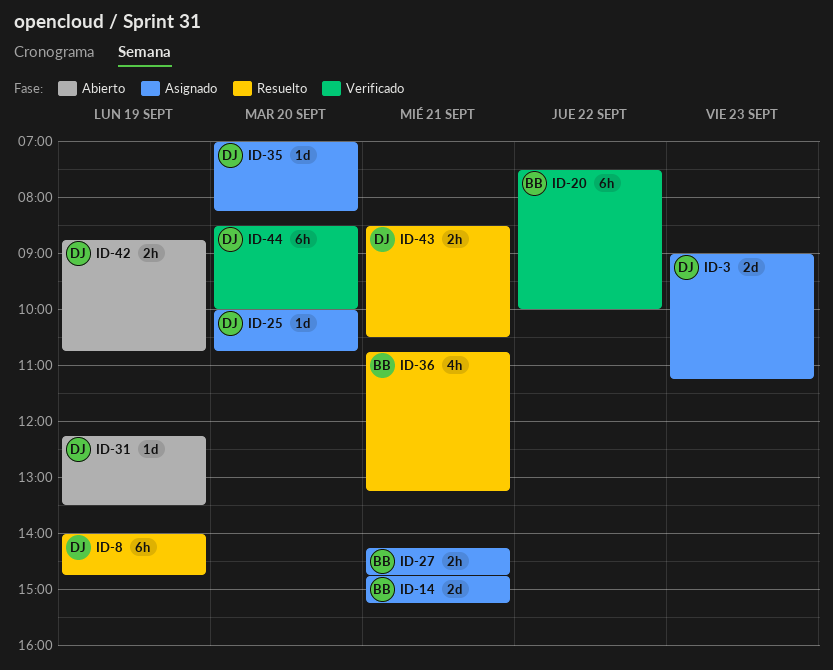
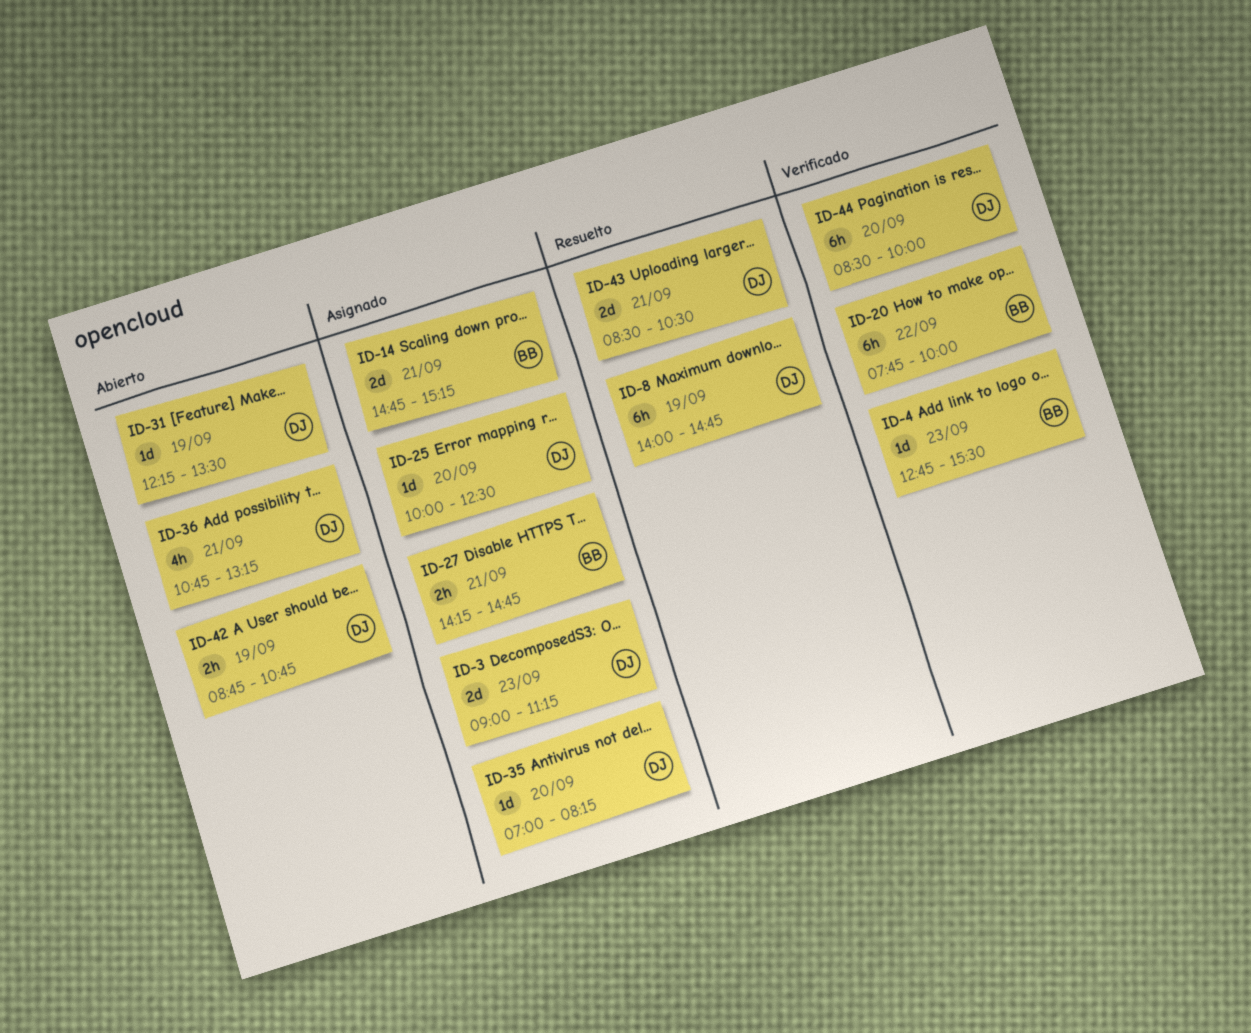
ID-4: none -> present
ID-20, begins: 07:30 -> 07:45
ID-25, ends: 10:45 -> 12:30
ID-36, status: Resuelto -> Abierto
ID-36, owner: BB -> DJ
ID-43, estimate: 2h -> 2d

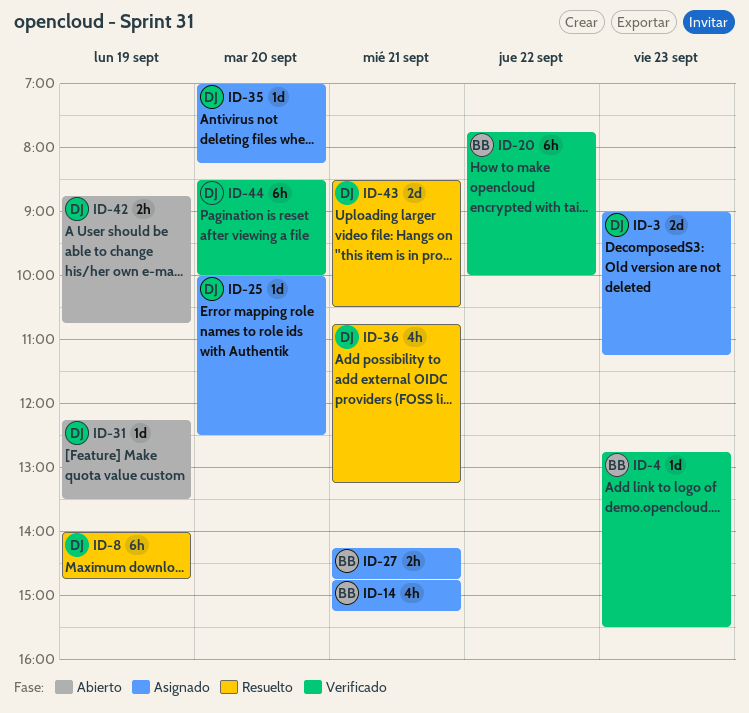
ID-14, estimate: 2d -> 4h
ID-36, status: Abierto -> Resuelto

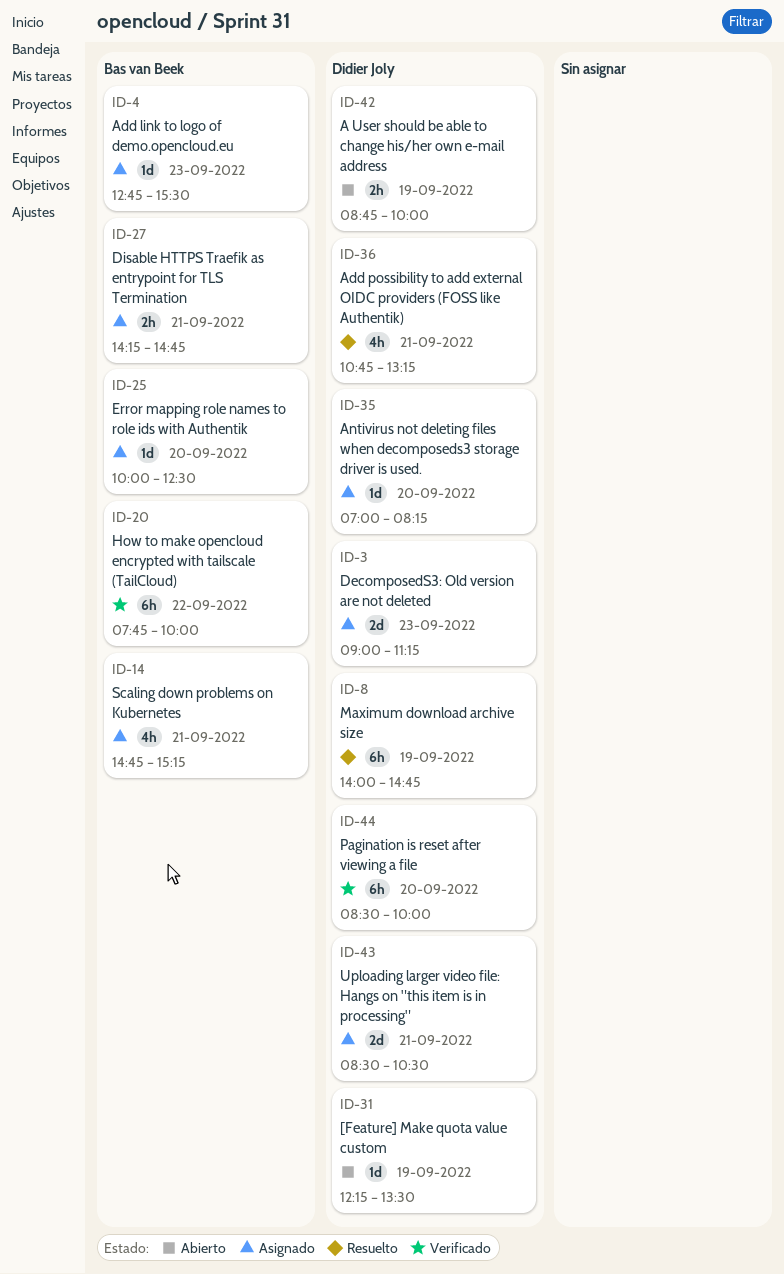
ID-4, status: Verificado -> Asignado
ID-25, owner: Didier Joly -> Bas van Beek
ID-42, ends: 10:45 -> 10:00
ID-43, status: Resuelto -> Asignado

